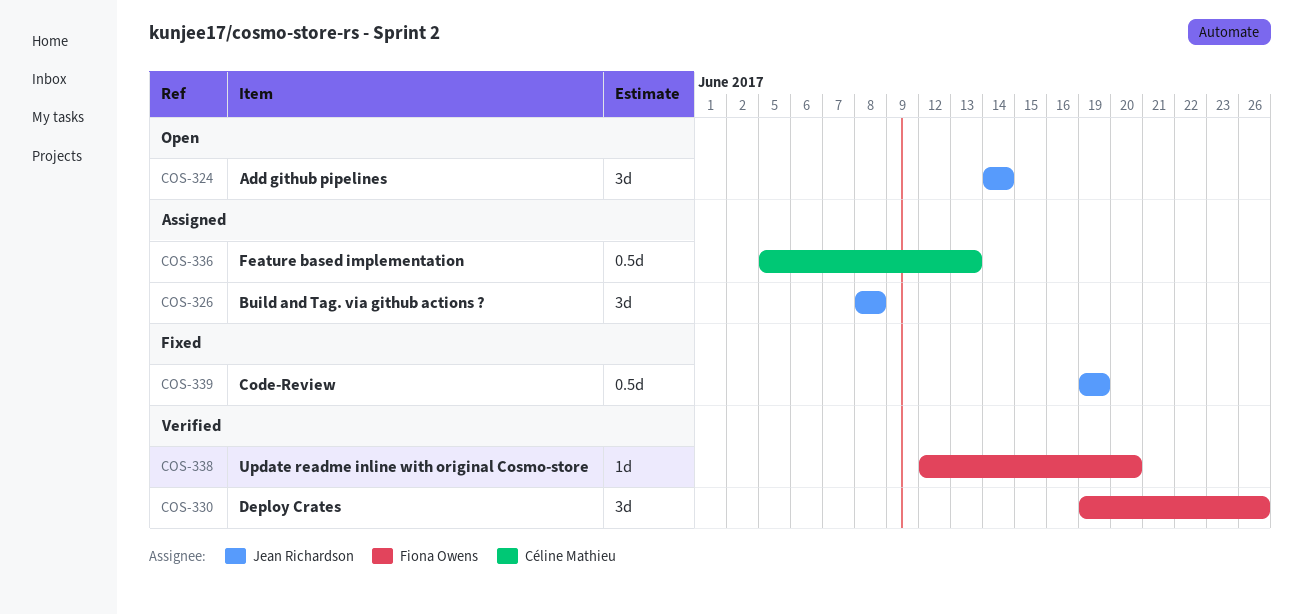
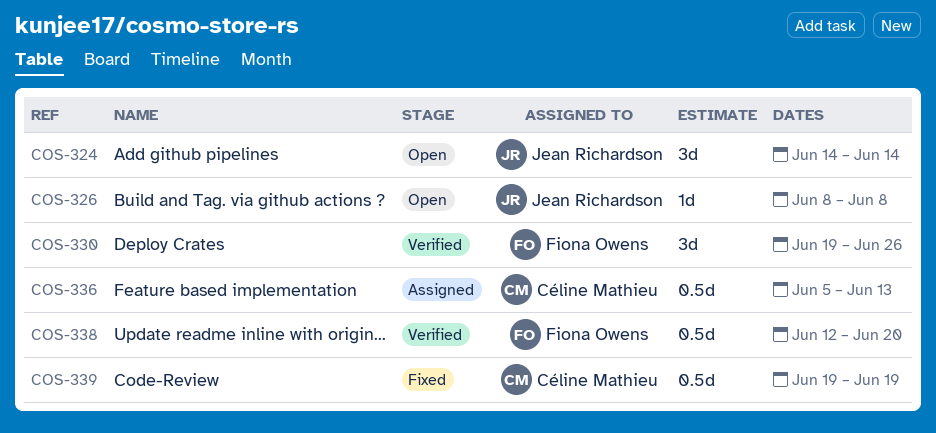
COS-326, status: Assigned -> Open
COS-326, estimate: 3d -> 1d
COS-338, estimate: 1d -> 0.5d
COS-339, owner: Jean Richardson -> Céline Mathieu

